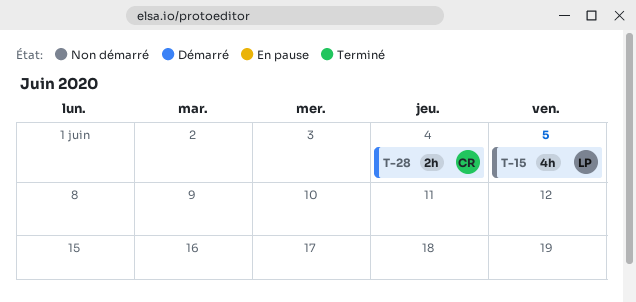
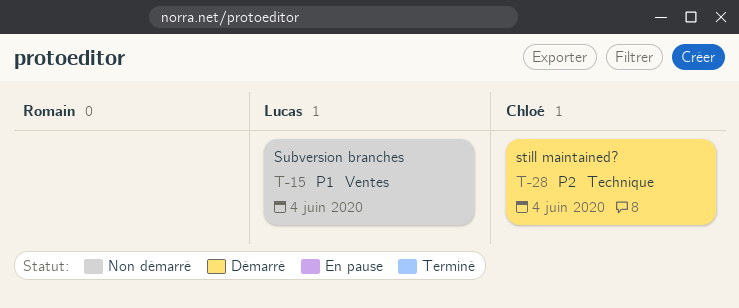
T-15, due: Jun 5 -> Jun 4

